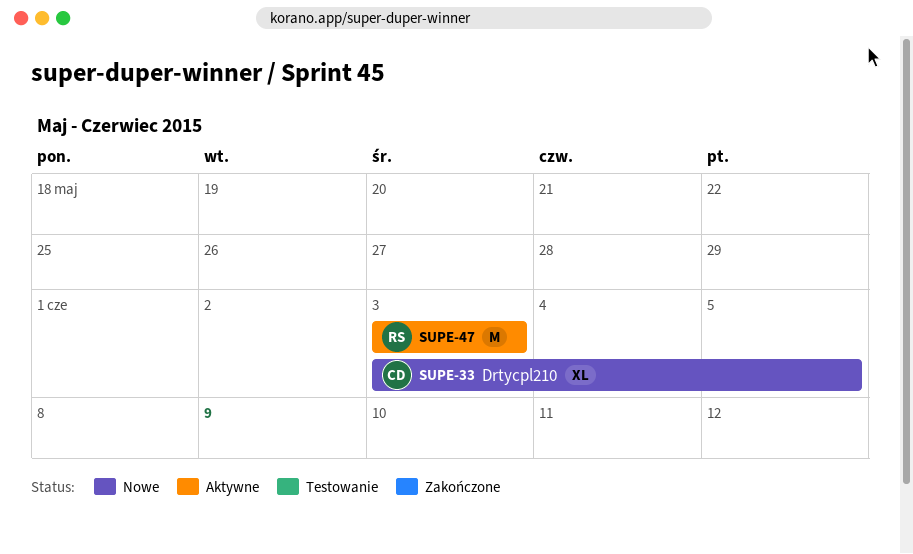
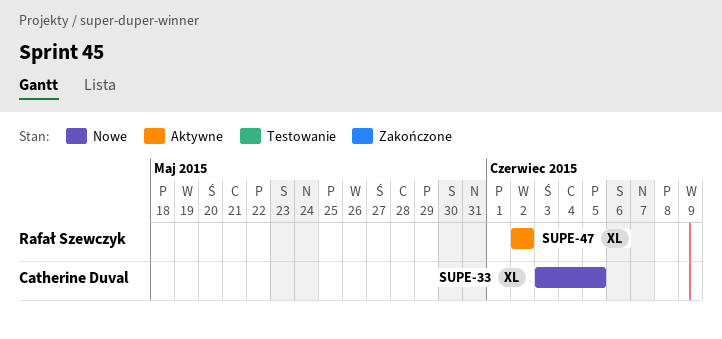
SUPE-47, estimate: M -> XL
SUPE-47, start: Jun 3 -> Jun 2
SUPE-47, due: Jun 3 -> Jun 2

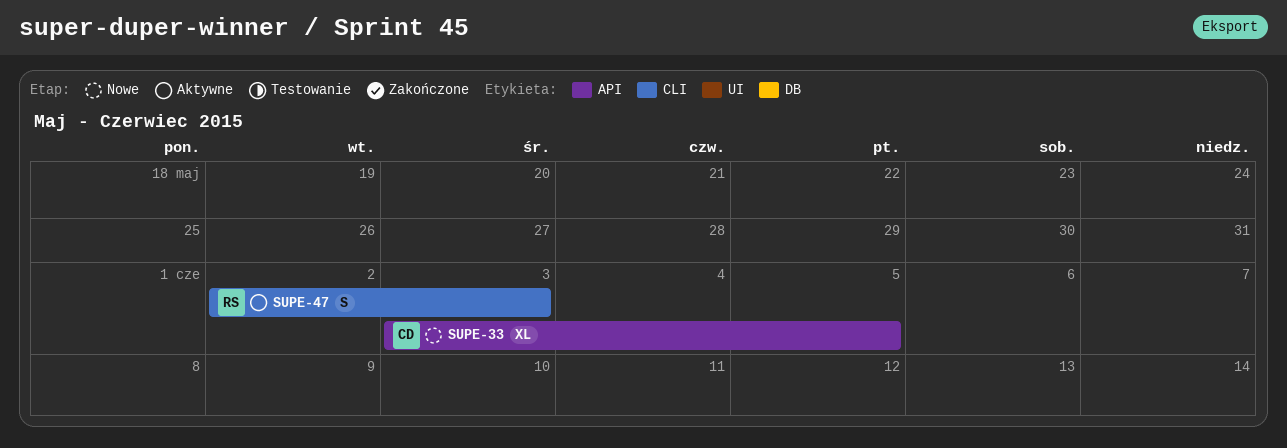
SUPE-47, estimate: XL -> S
SUPE-47, due: Jun 2 -> Jun 3

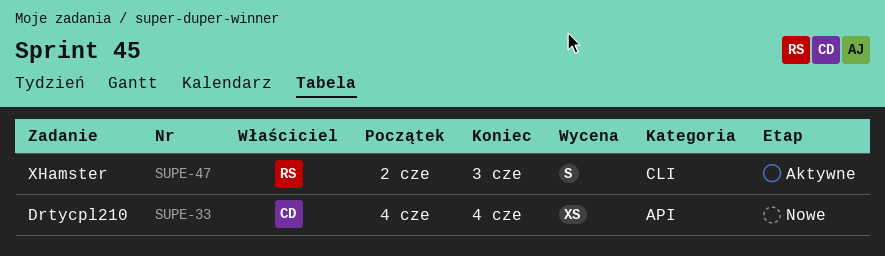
SUPE-33, estimate: XL -> XS
SUPE-33, start: Jun 3 -> Jun 4
SUPE-33, due: Jun 5 -> Jun 4

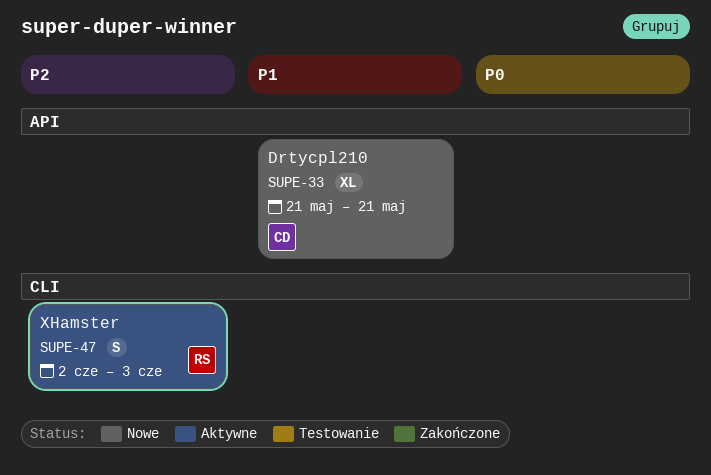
SUPE-33, estimate: XS -> XL
SUPE-33, start: Jun 4 -> May 21
SUPE-33, due: Jun 4 -> May 21

